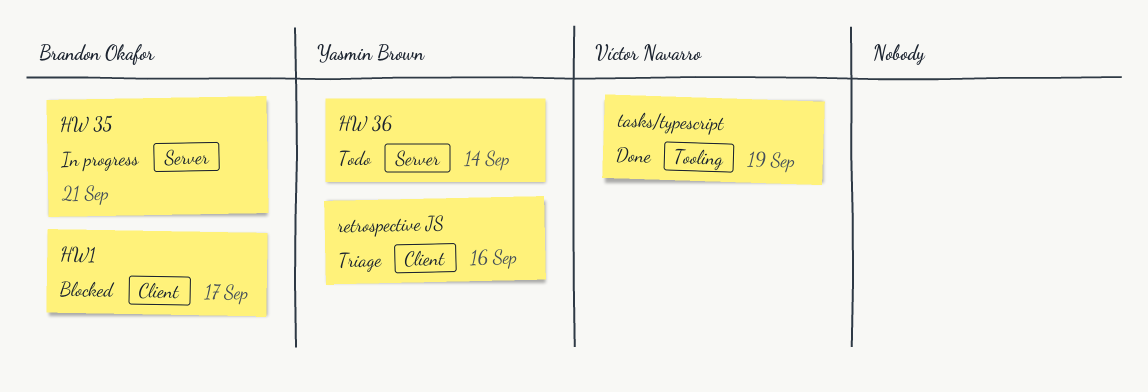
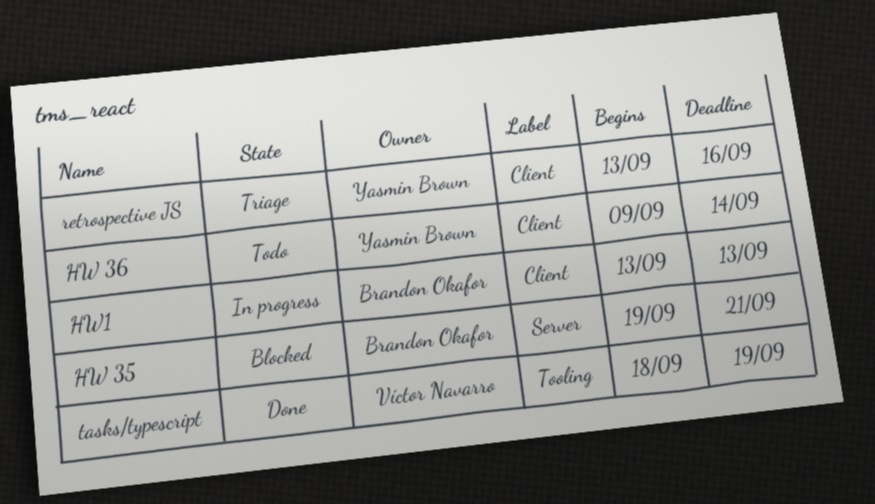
HW 35, status: In progress -> Blocked
HW 36, label: Server -> Client
HW1, status: Blocked -> In progress
HW1, due: Sep 17 -> Sep 13

